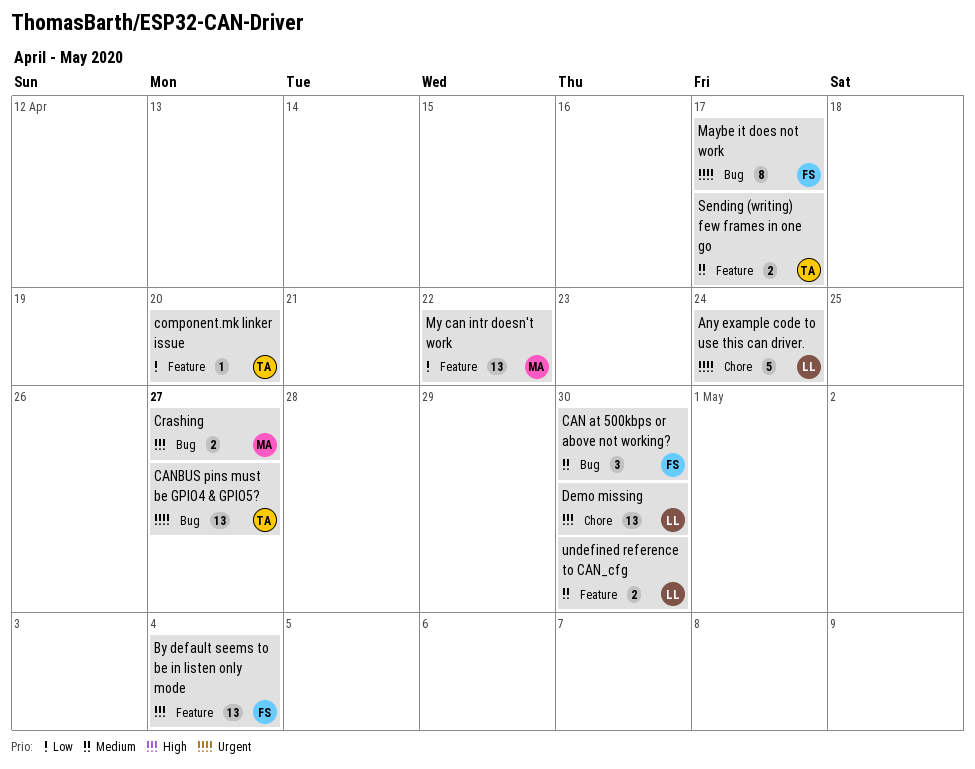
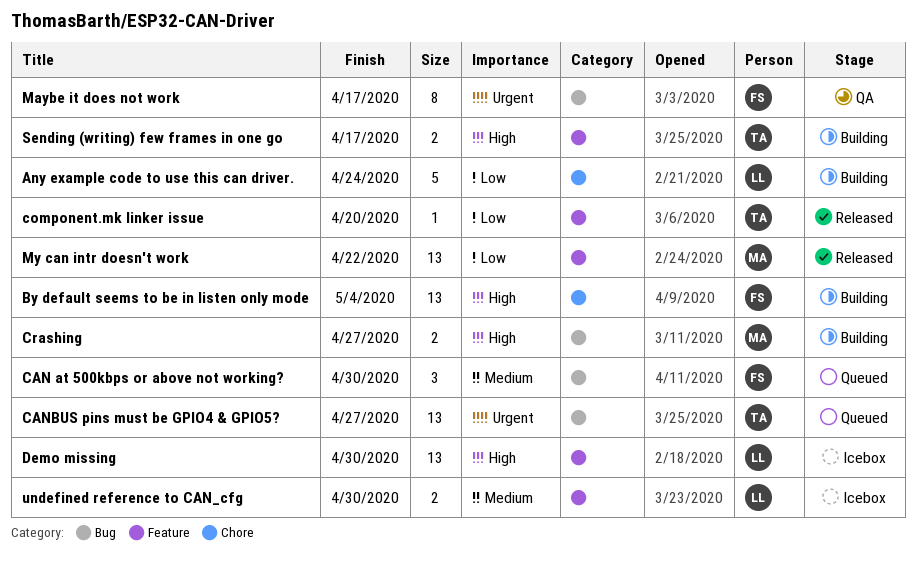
Any example code to use this can driver., priority: Urgent -> Low
By default seems to be in listen only mode, label: Feature -> Chore
Demo missing, label: Chore -> Feature
Sending (writing) few frames in one go, priority: Medium -> High

